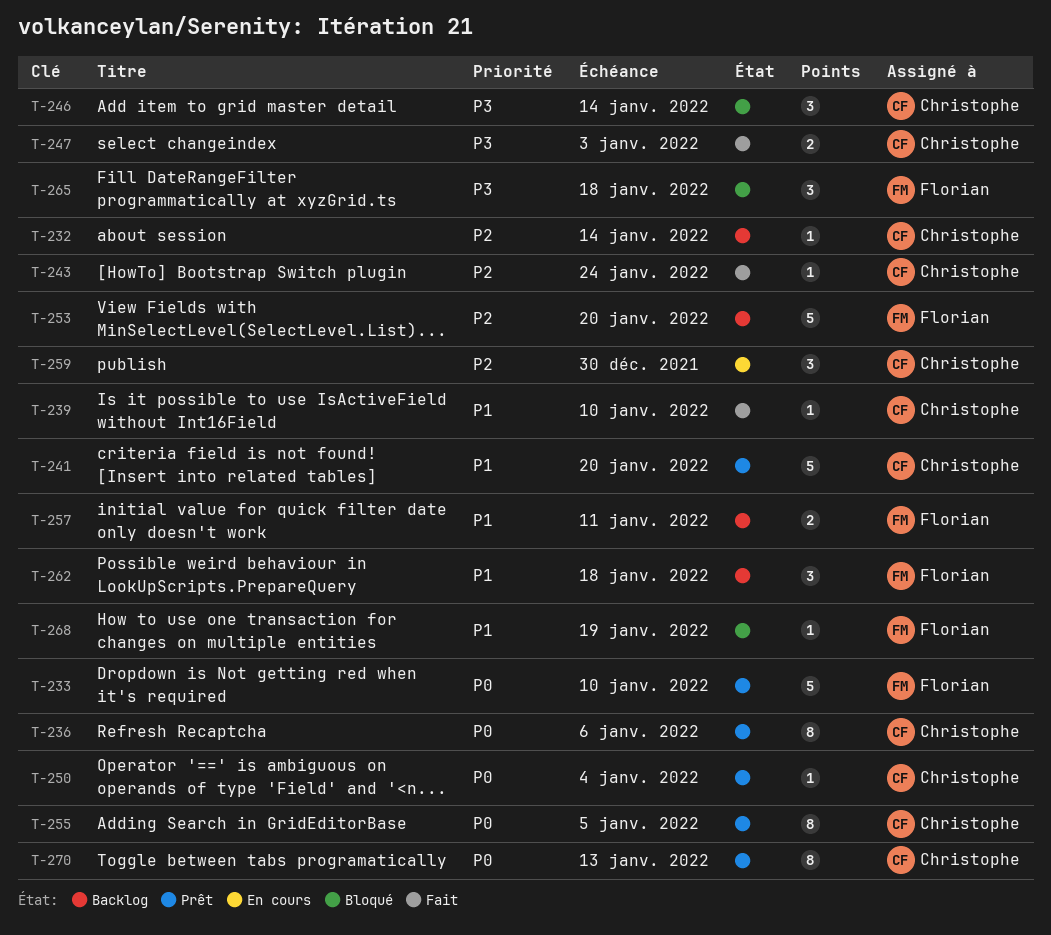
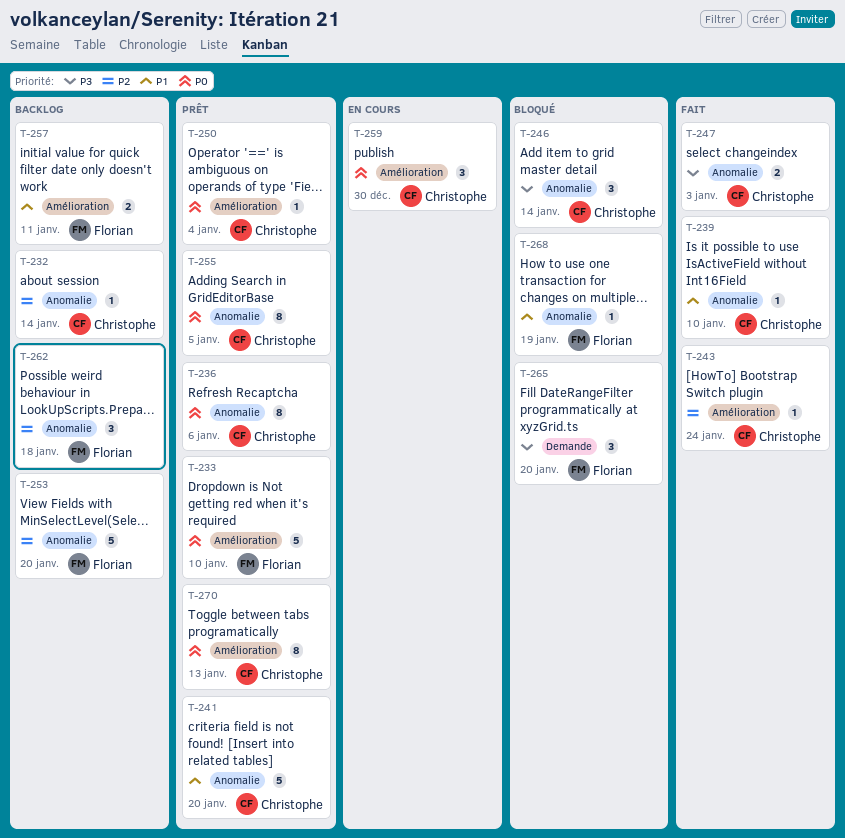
T-259, priority: P2 -> P0
T-262, priority: P1 -> P2
T-265, due: Jan 18 -> Jan 20

